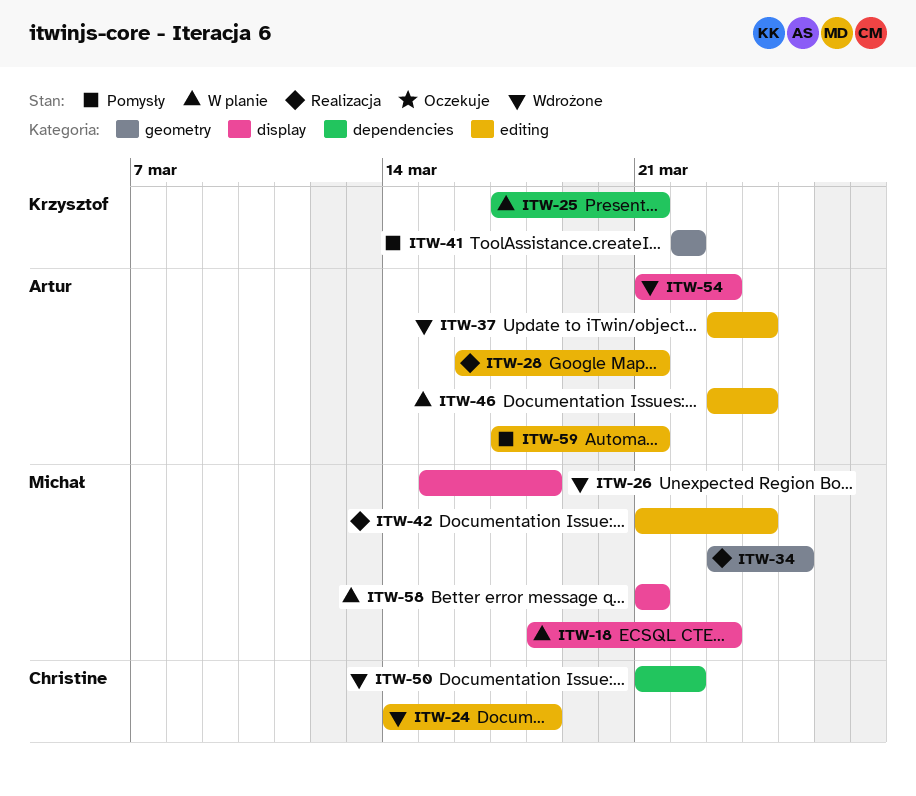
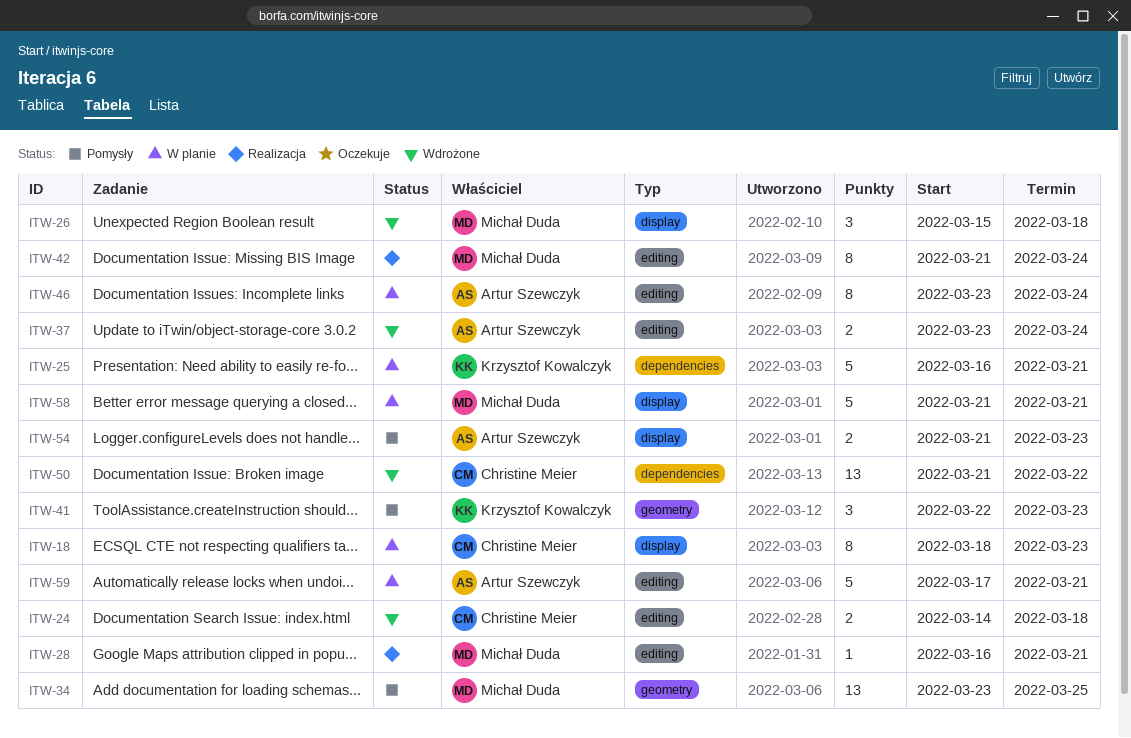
ITW-18, owner: Michał Duda -> Christine Meier
ITW-25, start: Mar 17 -> Mar 16
ITW-28, owner: Artur Szewczyk -> Michał Duda
ITW-34, status: Realizacja -> Pomysły
ITW-41, due: Mar 22 -> Mar 23
ITW-54, status: Wdrożone -> Pomysły
ITW-59, status: Pomysły -> W planie

